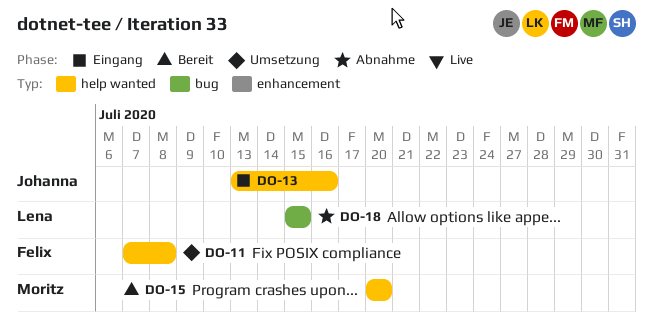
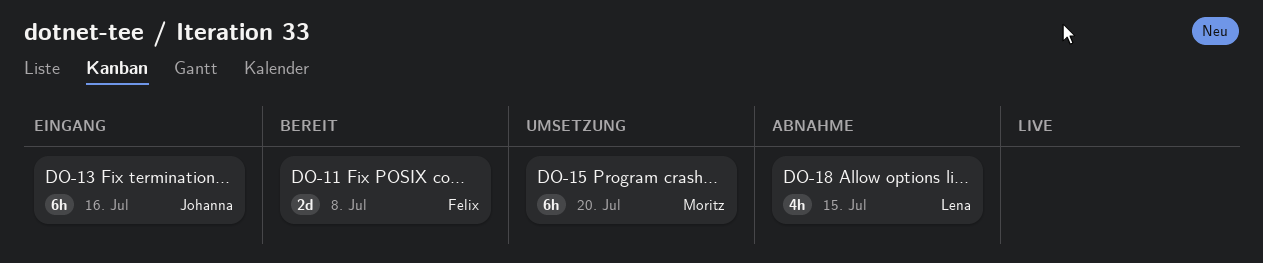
DO-11, status: Umsetzung -> Bereit
DO-15, status: Bereit -> Umsetzung

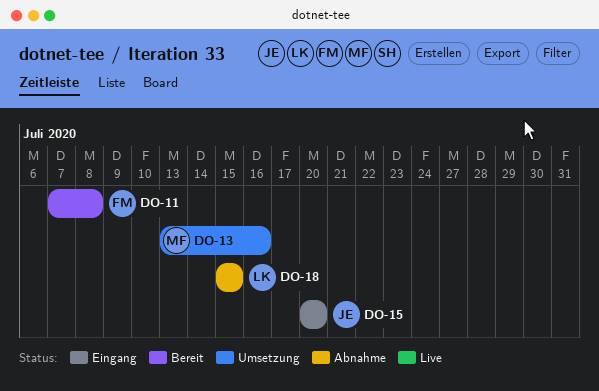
DO-13, status: Eingang -> Umsetzung
DO-13, owner: Johanna -> Moritz
DO-15, status: Umsetzung -> Eingang
DO-15, owner: Moritz -> Johanna

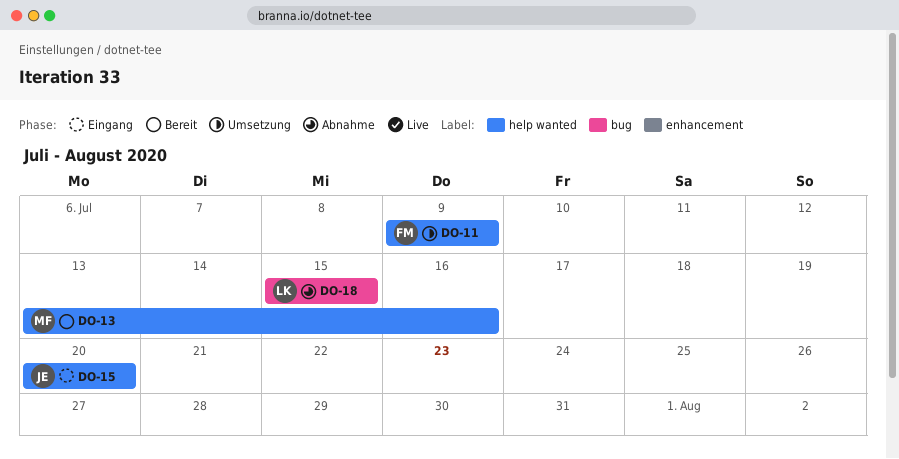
DO-11, status: Bereit -> Umsetzung
DO-11, start: Jul 7 -> Jul 9
DO-11, due: Jul 8 -> Jul 9
DO-13, status: Umsetzung -> Bereit

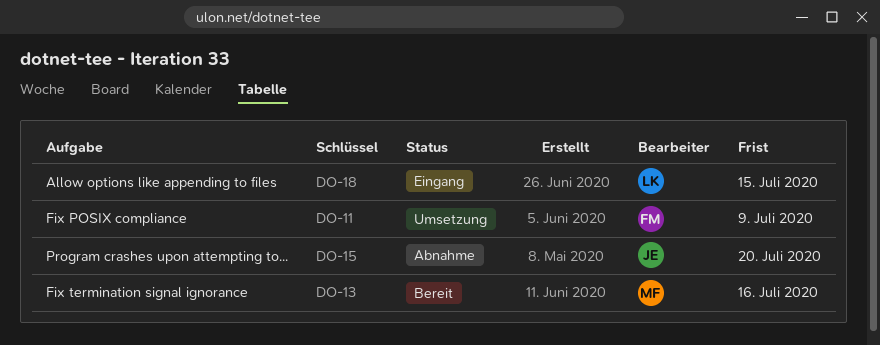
DO-15, status: Eingang -> Abnahme
DO-18, status: Abnahme -> Eingang

